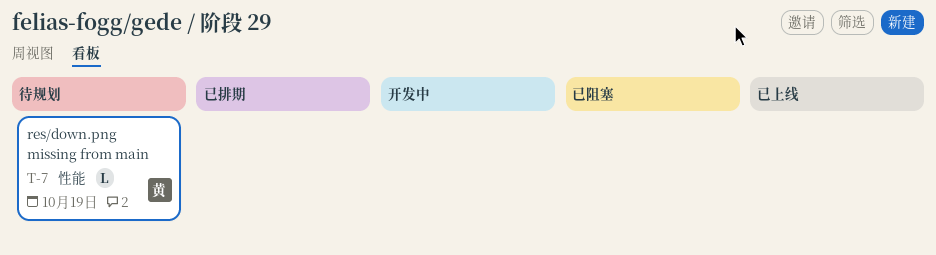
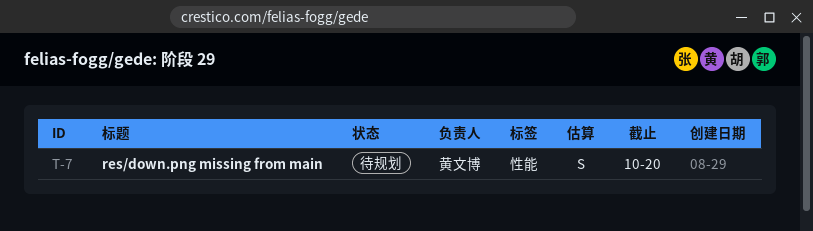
T-7, estimate: L -> S
T-7, due: Oct 19 -> Oct 20

